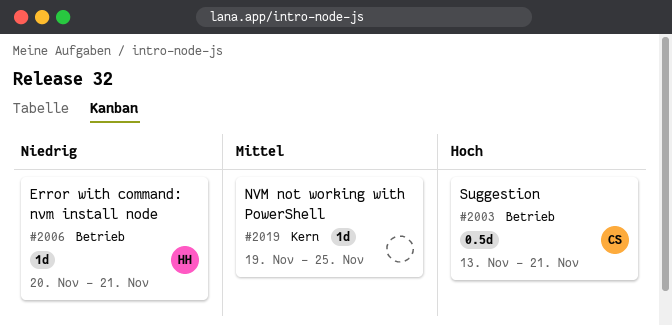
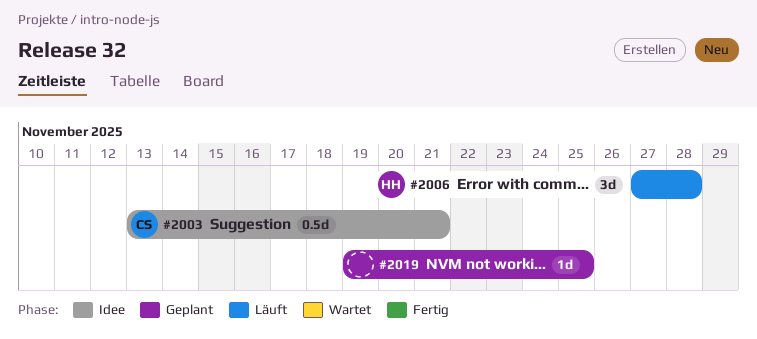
#2006, estimate: 1d -> 3d
#2006, start: Nov 20 -> Nov 27
#2006, due: Nov 21 -> Nov 28

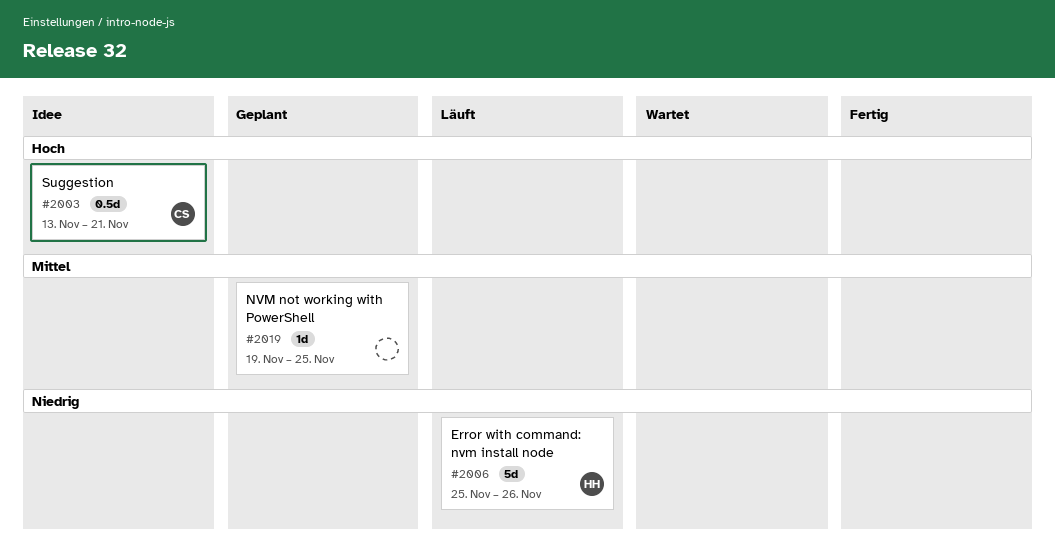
#2006, estimate: 3d -> 5d
#2006, start: Nov 27 -> Nov 25
#2006, due: Nov 28 -> Nov 26

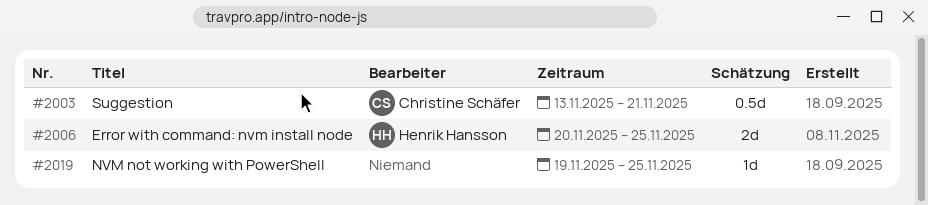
#2006, estimate: 5d -> 2d
#2006, start: Nov 25 -> Nov 20
#2006, due: Nov 26 -> Nov 25

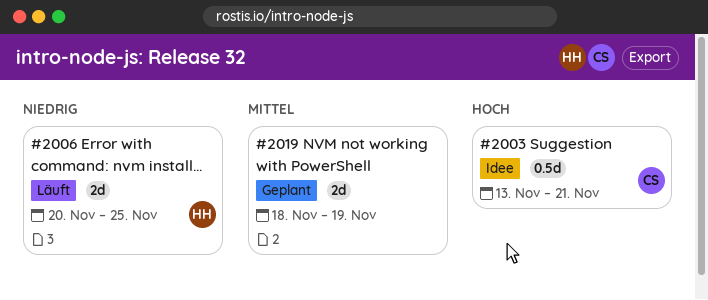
#2019, estimate: 1d -> 2d
#2019, start: Nov 19 -> Nov 18
#2019, due: Nov 25 -> Nov 19

